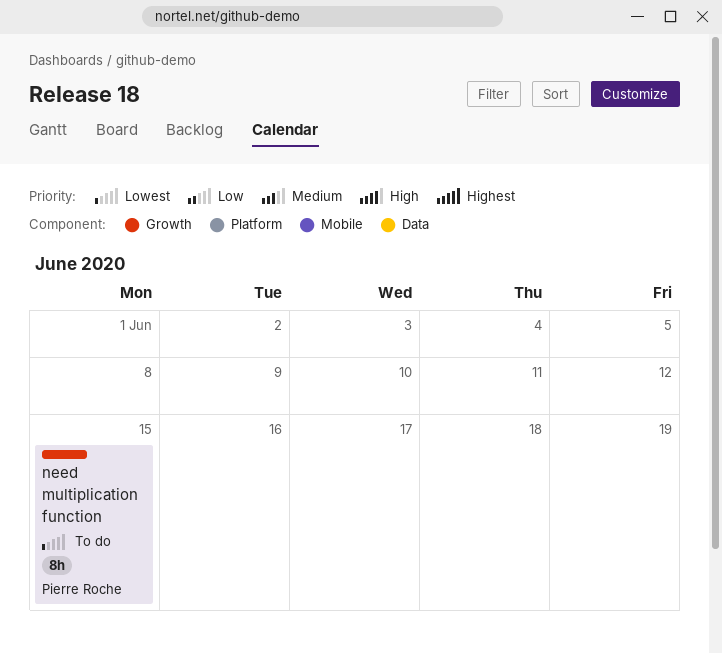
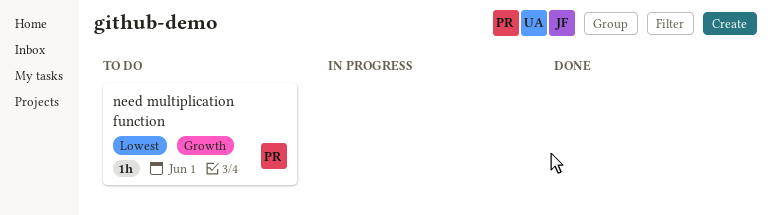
need multiplication function, estimate: 8h -> 1h
need multiplication function, due: Jun 15 -> Jun 1

